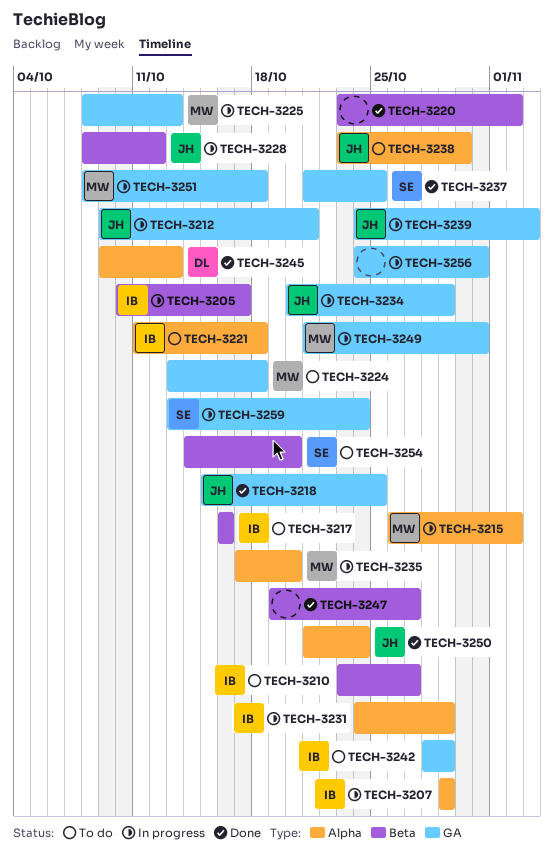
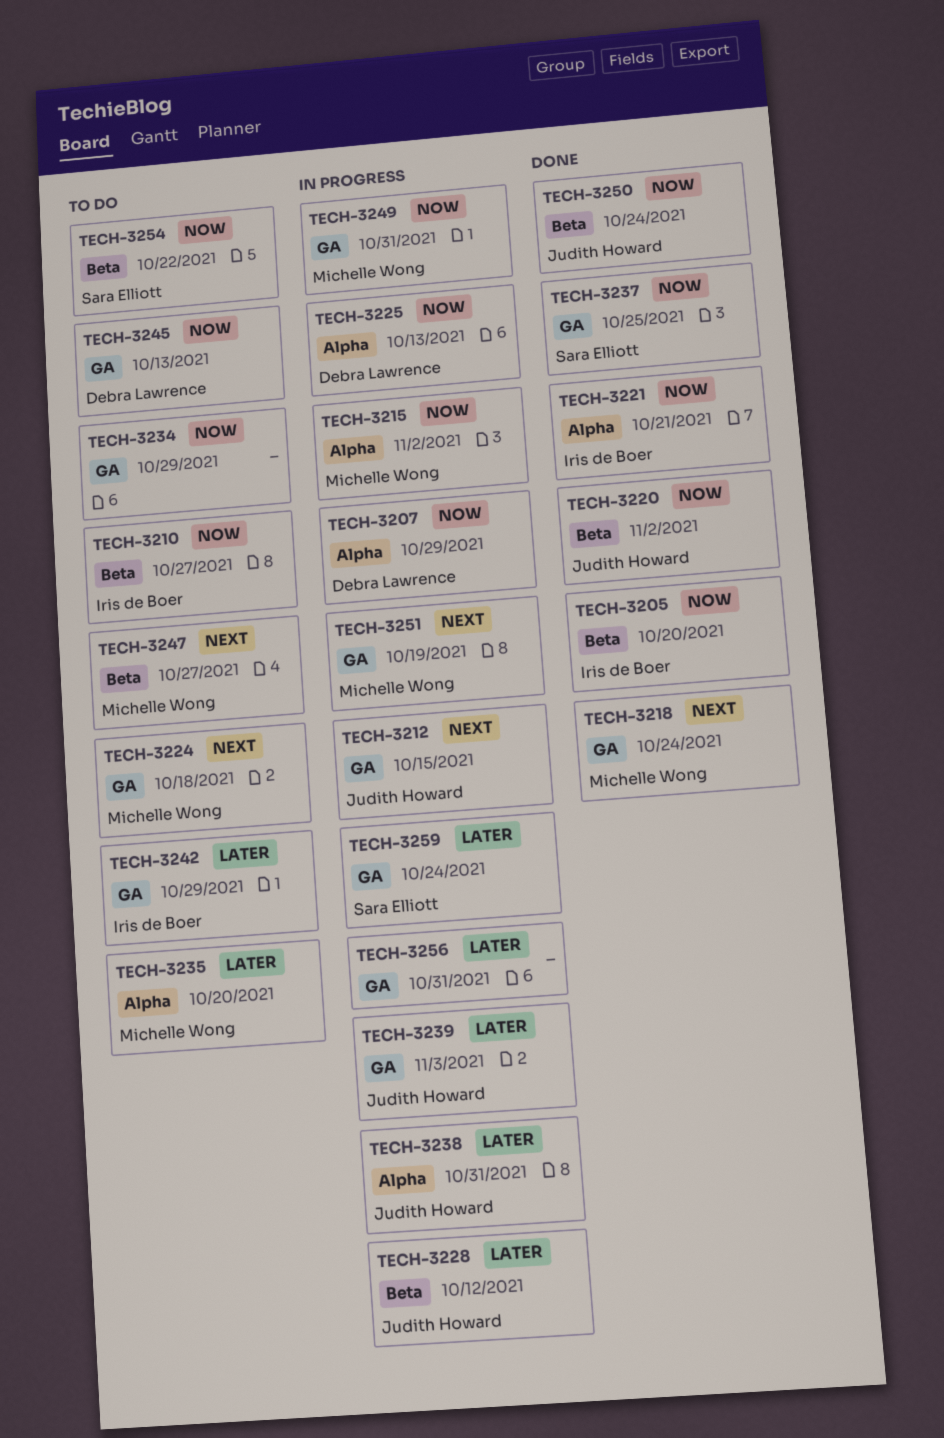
TECH-3205, status: In progress -> Done
TECH-3205, due: Oct 17 -> Oct 20
TECH-3207, owner: Iris de Boer -> Debra Lawrence
TECH-3212, due: Oct 21 -> Oct 15
TECH-3217: present -> none
TECH-3218, owner: Judith Howard -> Michelle Wong
TECH-3218, due: Oct 25 -> Oct 24
TECH-3220, owner: none -> Judith Howard
TECH-3221, status: To do -> Done
TECH-3221, due: Oct 18 -> Oct 21
TECH-3225, owner: Michelle Wong -> Debra Lawrence
TECH-3225, label: GA -> Alpha
TECH-3231: present -> none
TECH-3234, status: In progress -> To do
TECH-3234, owner: Judith Howard -> none
TECH-3235, status: In progress -> To do
TECH-3238, status: To do -> In progress
TECH-3238, due: Oct 30 -> Oct 31
TECH-3245, status: Done -> To do
TECH-3245, label: Alpha -> GA
TECH-3247, status: Done -> To do
TECH-3247, owner: none -> Michelle Wong
TECH-3250, label: Alpha -> Beta
TECH-3251, due: Oct 18 -> Oct 19
TECH-3254, due: Oct 20 -> Oct 22

